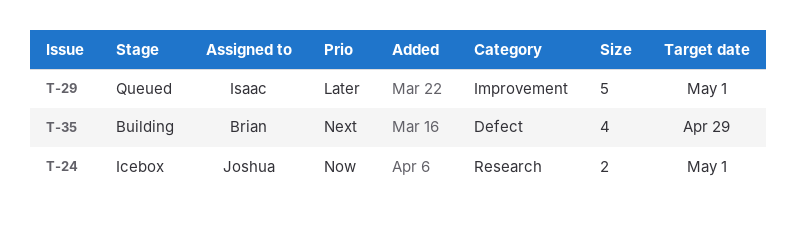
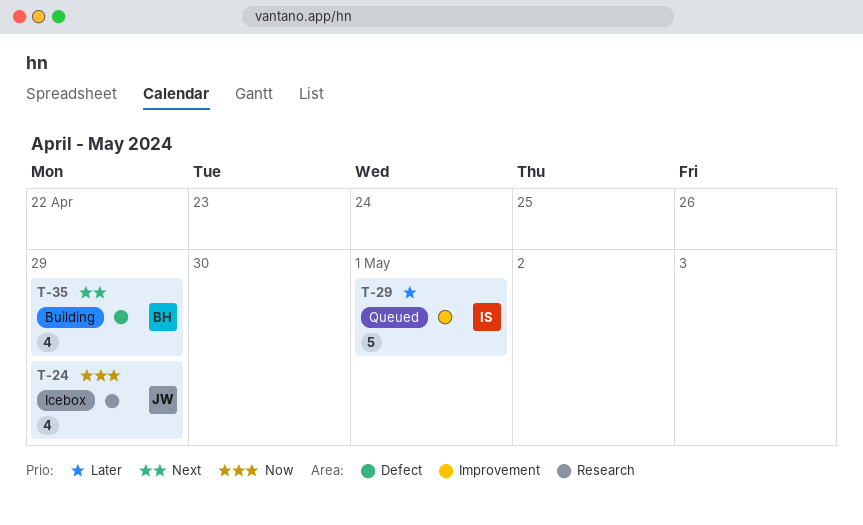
T-24, estimate: 2 -> 4
T-24, due: May 1 -> Apr 29

